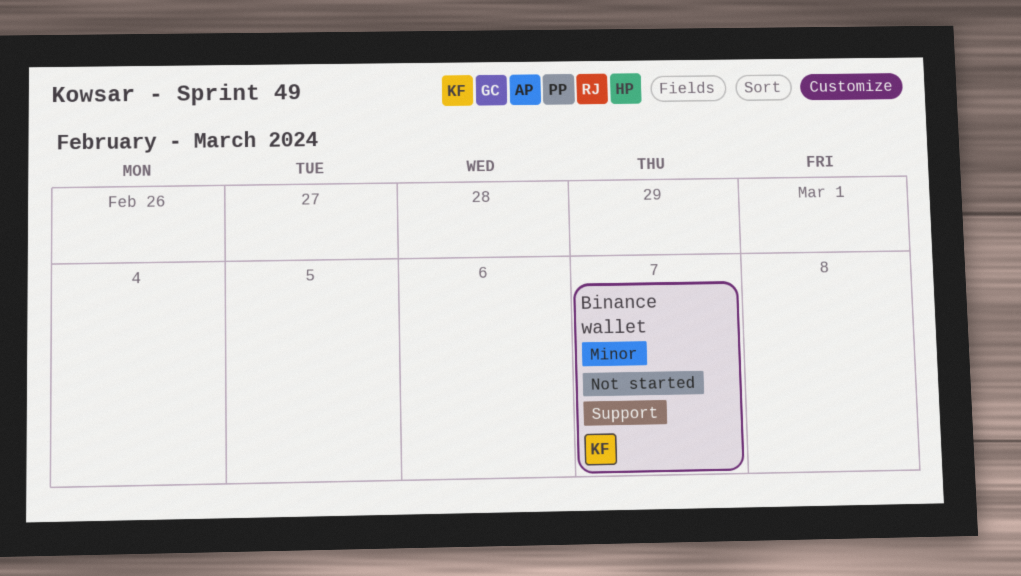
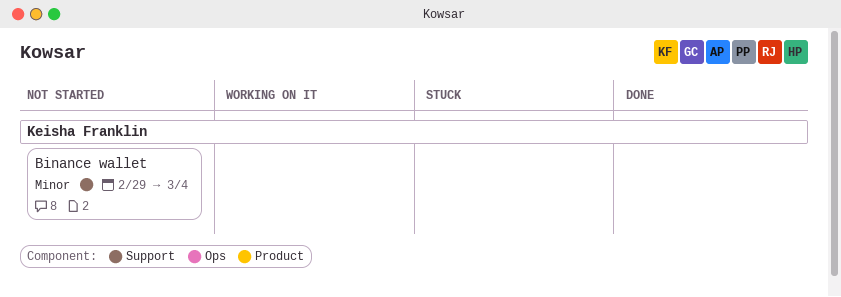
Binance wallet, due: Mar 7 -> Mar 4

